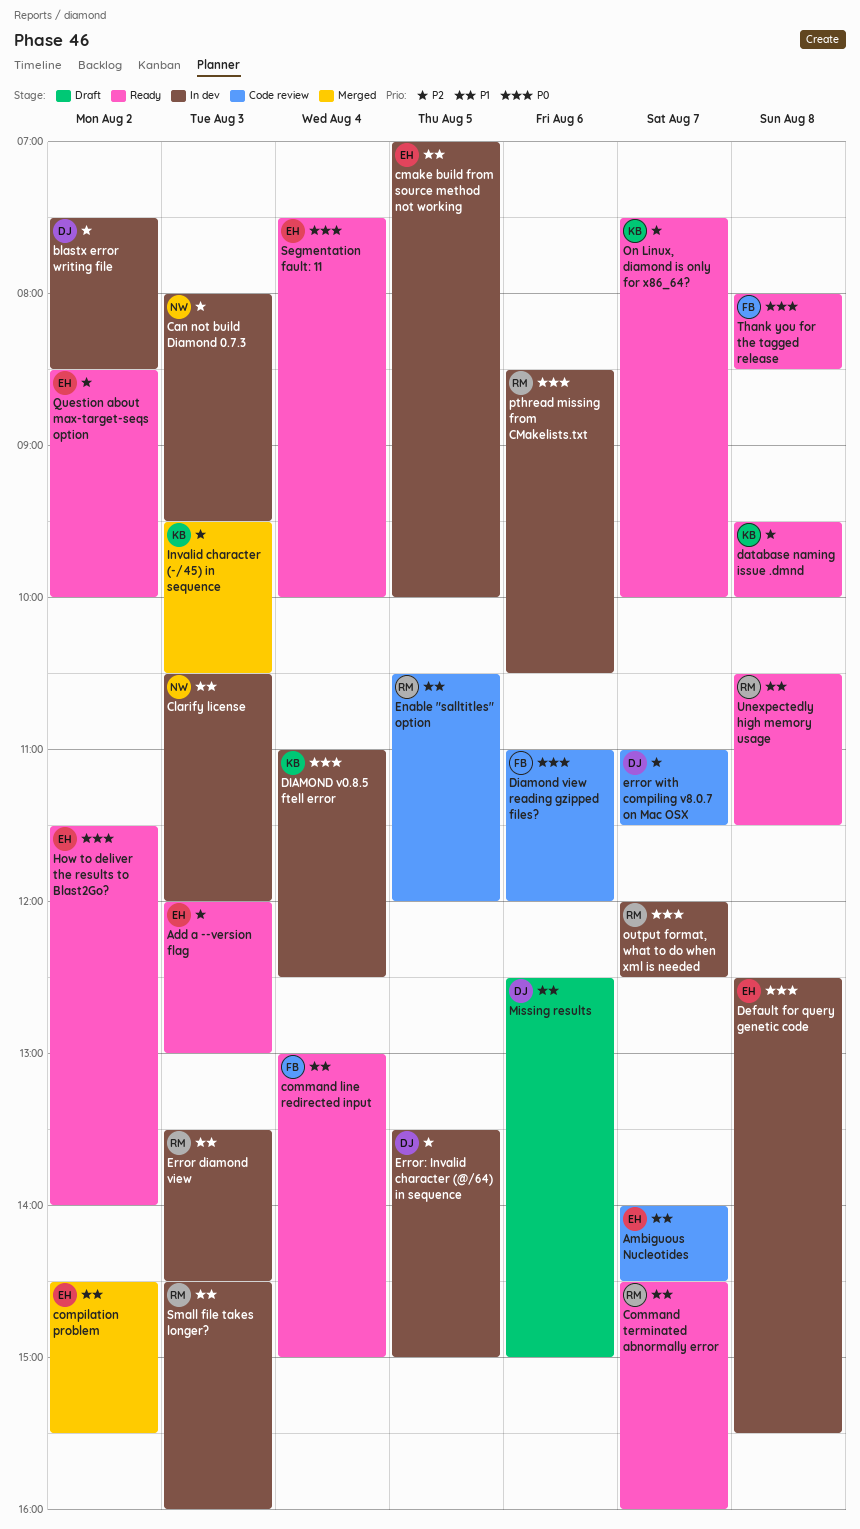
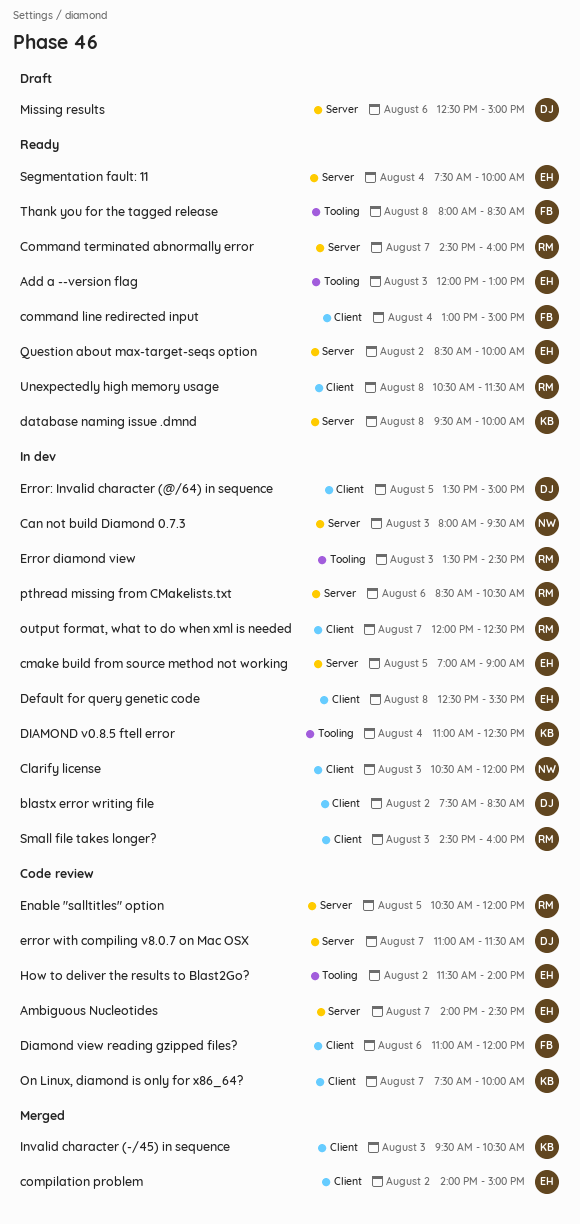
cmake build from source method not working, ends: 10:00 -> 09:00
compilation problem, begins: 14:30 -> 14:00
compilation problem, ends: 15:30 -> 15:00
How to deliver the results to Blast2Go?, status: Ready -> Code review
On Linux, diamond is only for x86_64?, status: Ready -> Code review

